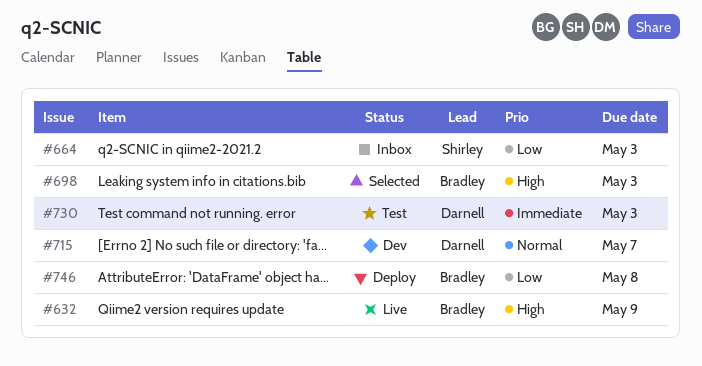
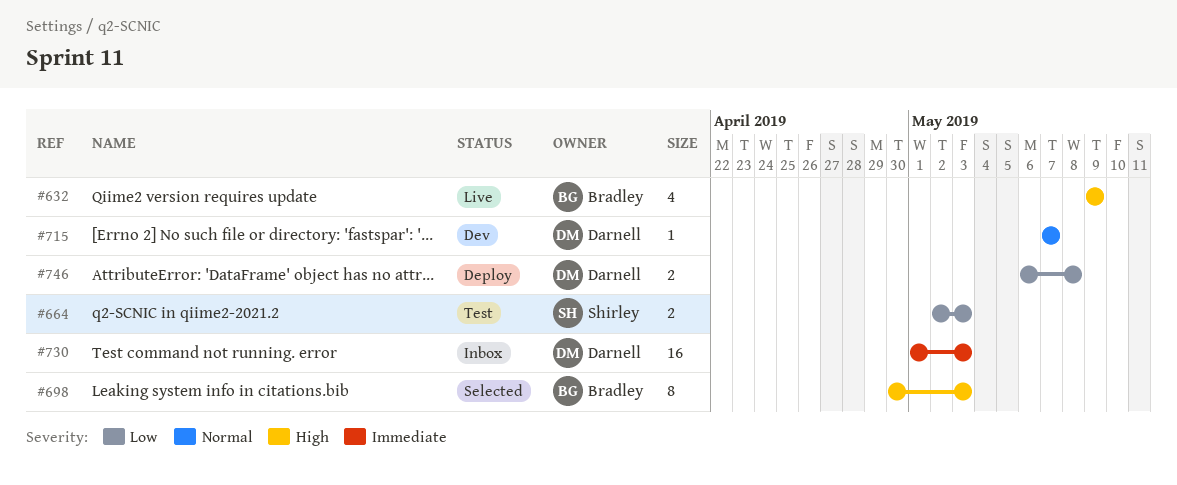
#664, status: Inbox -> Test
#730, status: Test -> Inbox
#746, owner: Bradley -> Darnell

